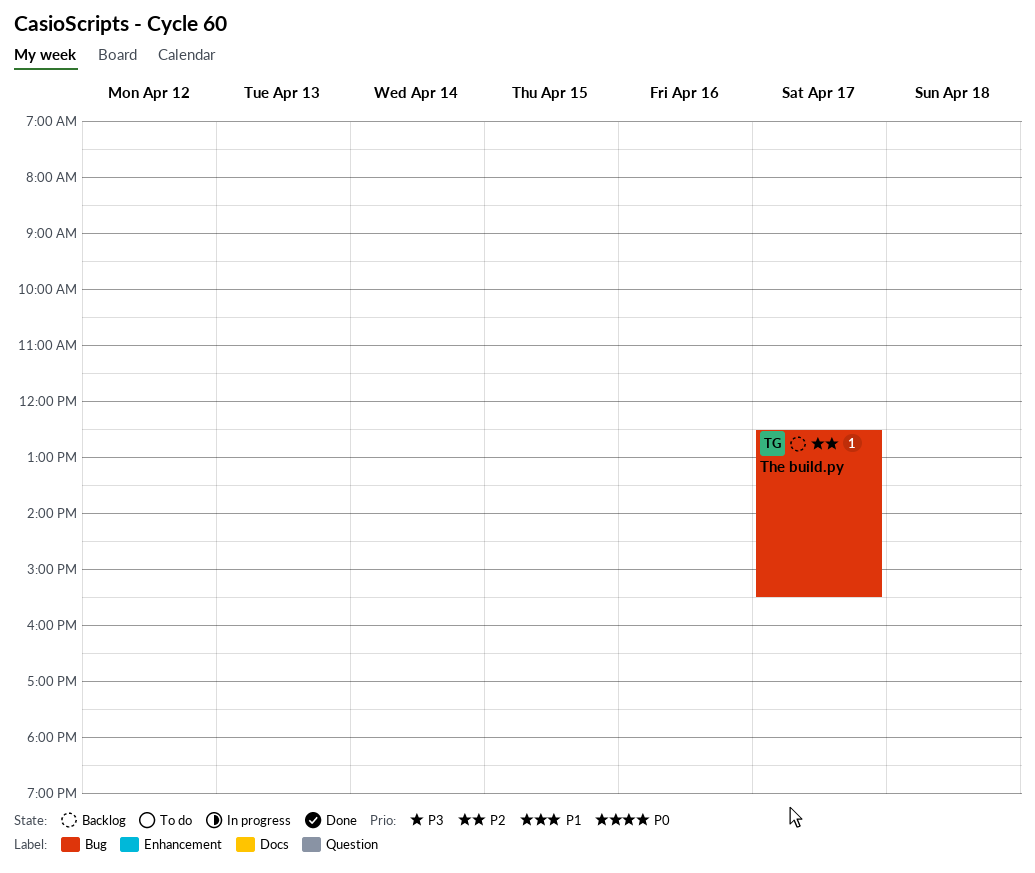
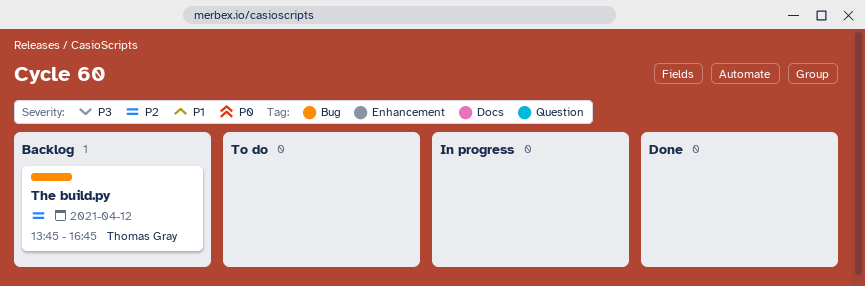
The build.py, day: Apr 17 -> Apr 12
The build.py, begins: 12:30 -> 13:45
The build.py, ends: 15:30 -> 16:45

